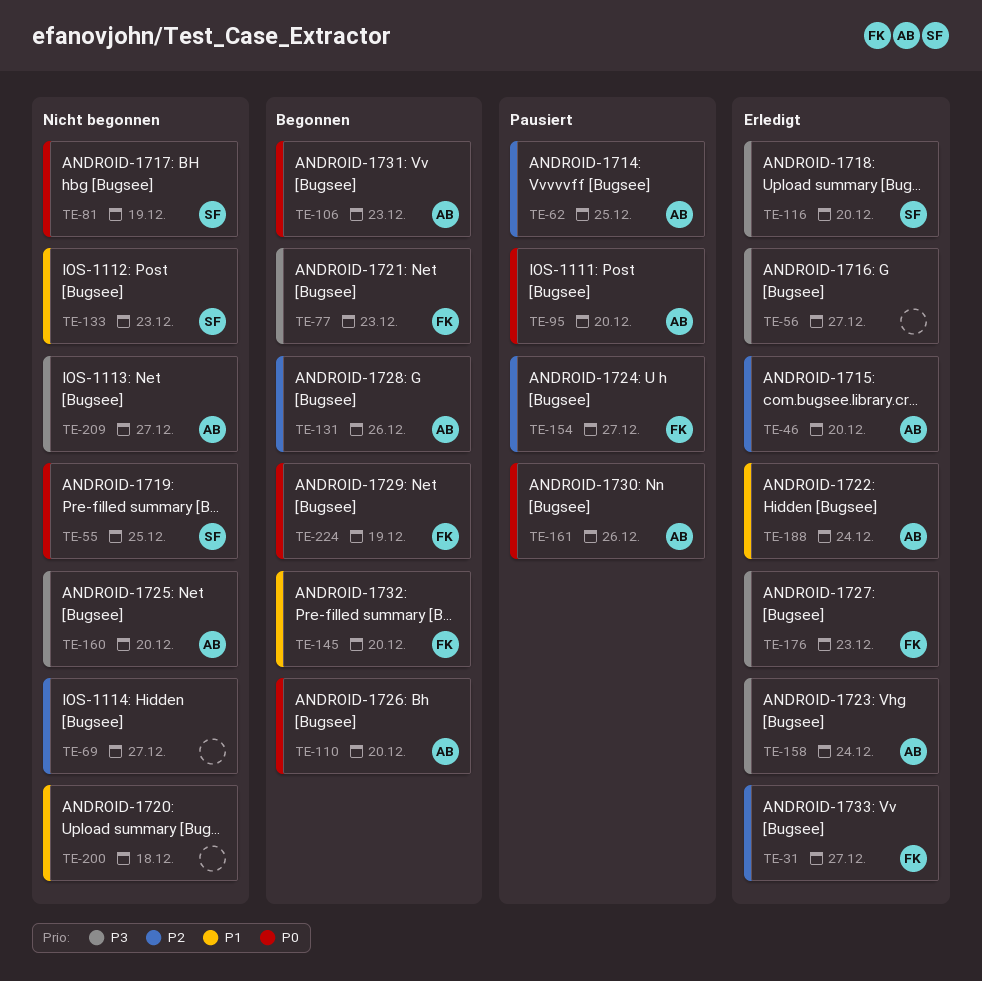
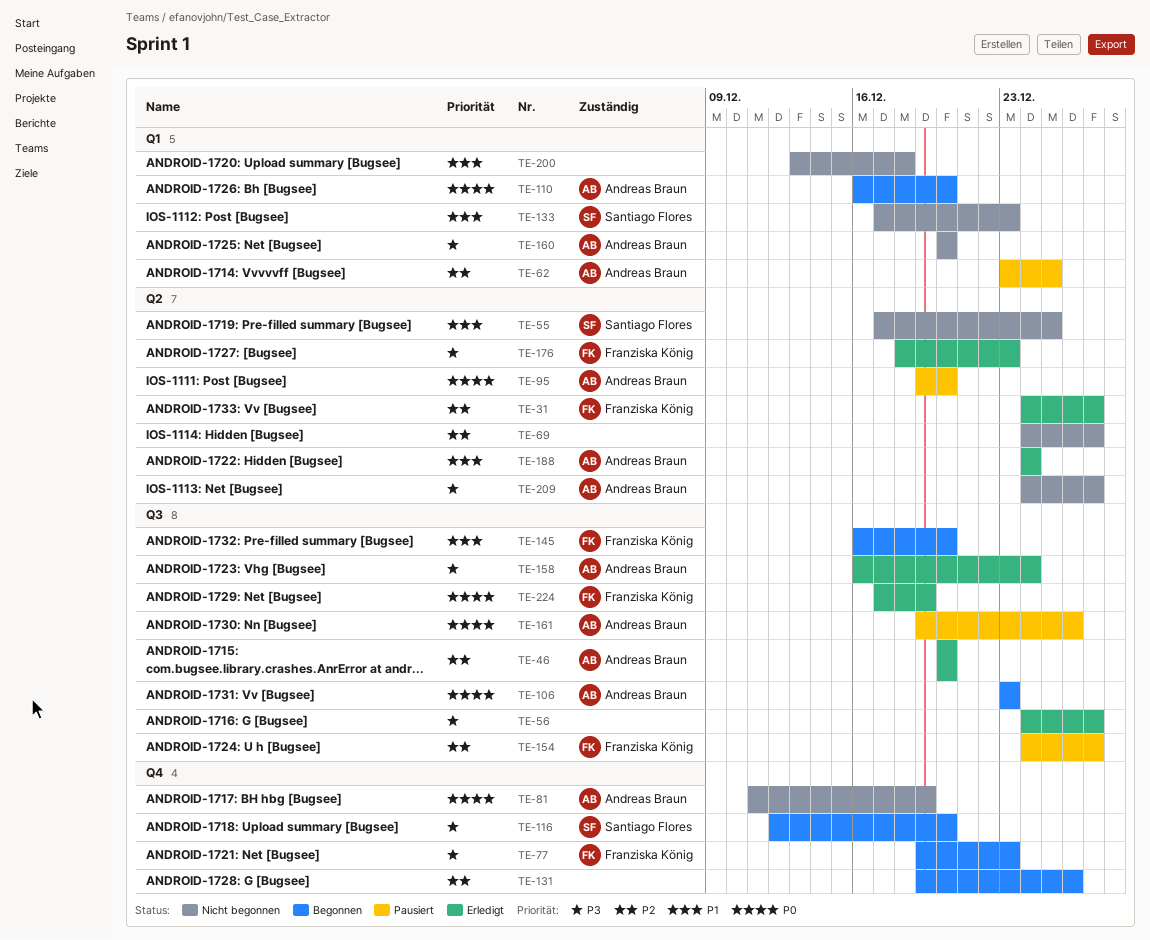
TE-55, priority: P0 -> P1
TE-81, owner: Santiago Flores -> Andreas Braun
TE-116, status: Erledigt -> Begonnen
TE-131, owner: Andreas Braun -> none
TE-224, status: Begonnen -> Erledigt

